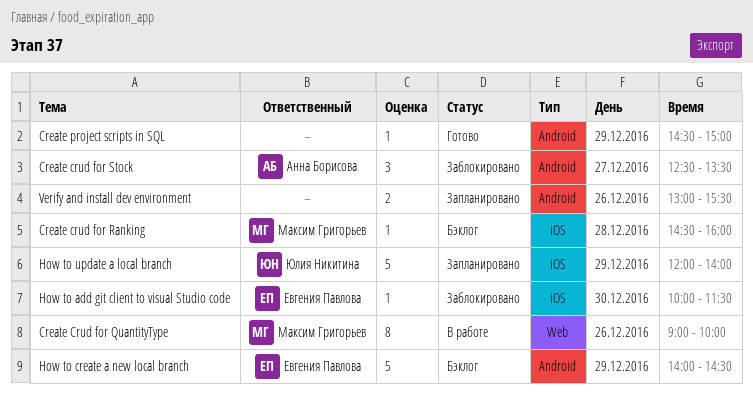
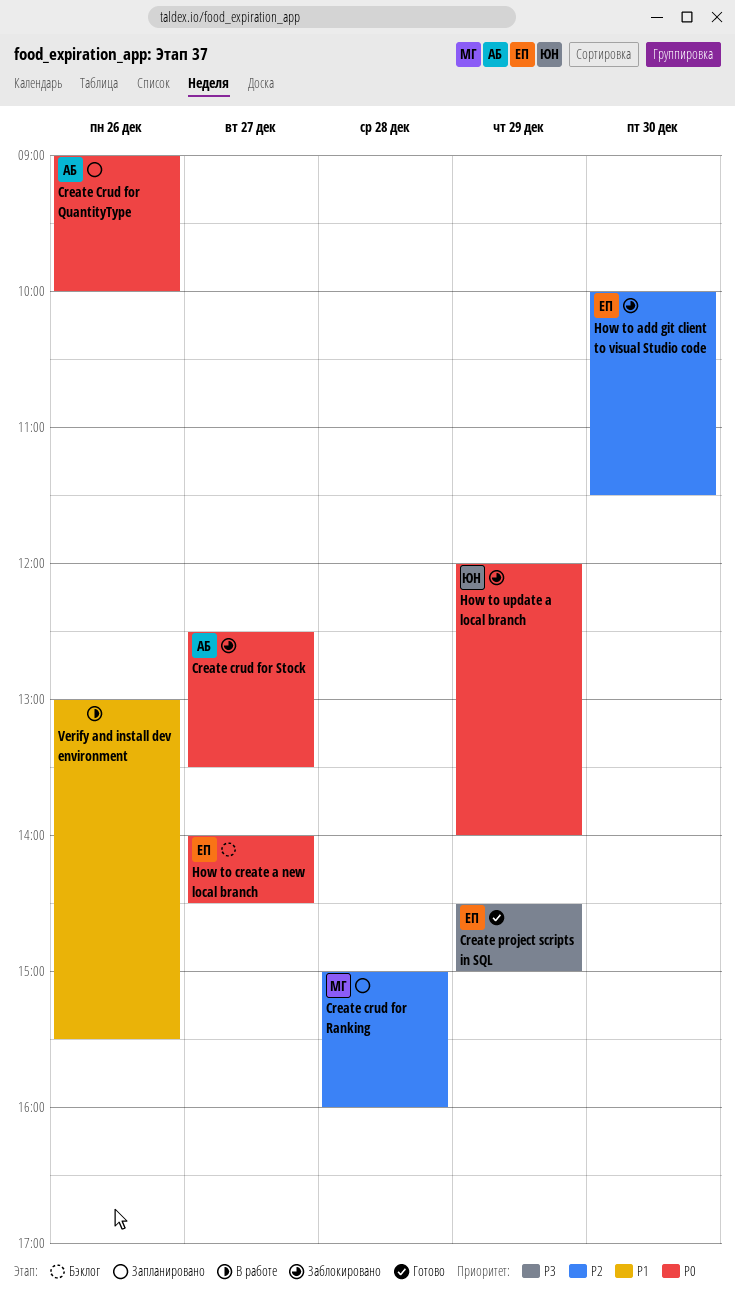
Create Crud for QuantityType, status: В работе -> Запланировано
Create Crud for QuantityType, owner: Максим Григорьев -> Анна Борисова
Create crud for Ranking, status: Бэклог -> Запланировано
Create crud for Ranking, begins: 14:30 -> 15:00
Create project scripts in SQL, owner: none -> Евгения Павлова
How to create a new local branch, day: Dec 29 -> Dec 27
How to update a local branch, status: Запланировано -> Заблокировано
Verify and install dev environment, status: Запланировано -> В работе

